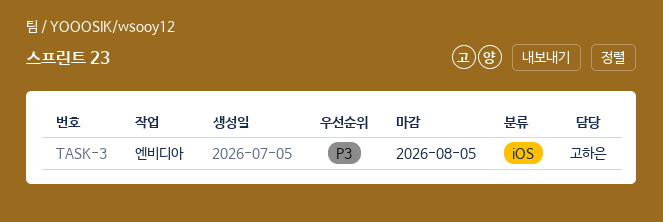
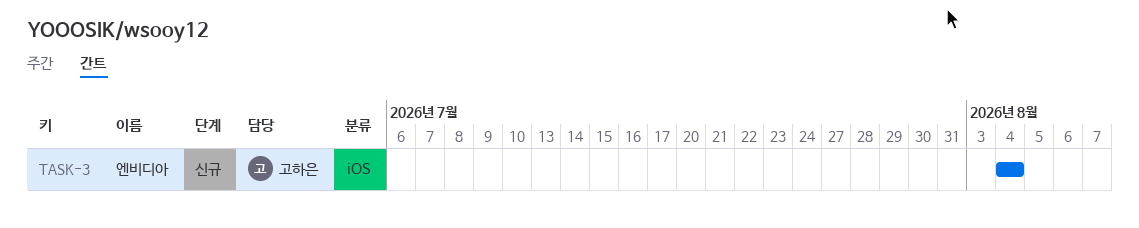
TASK-3, due: Aug 5 -> Aug 4

